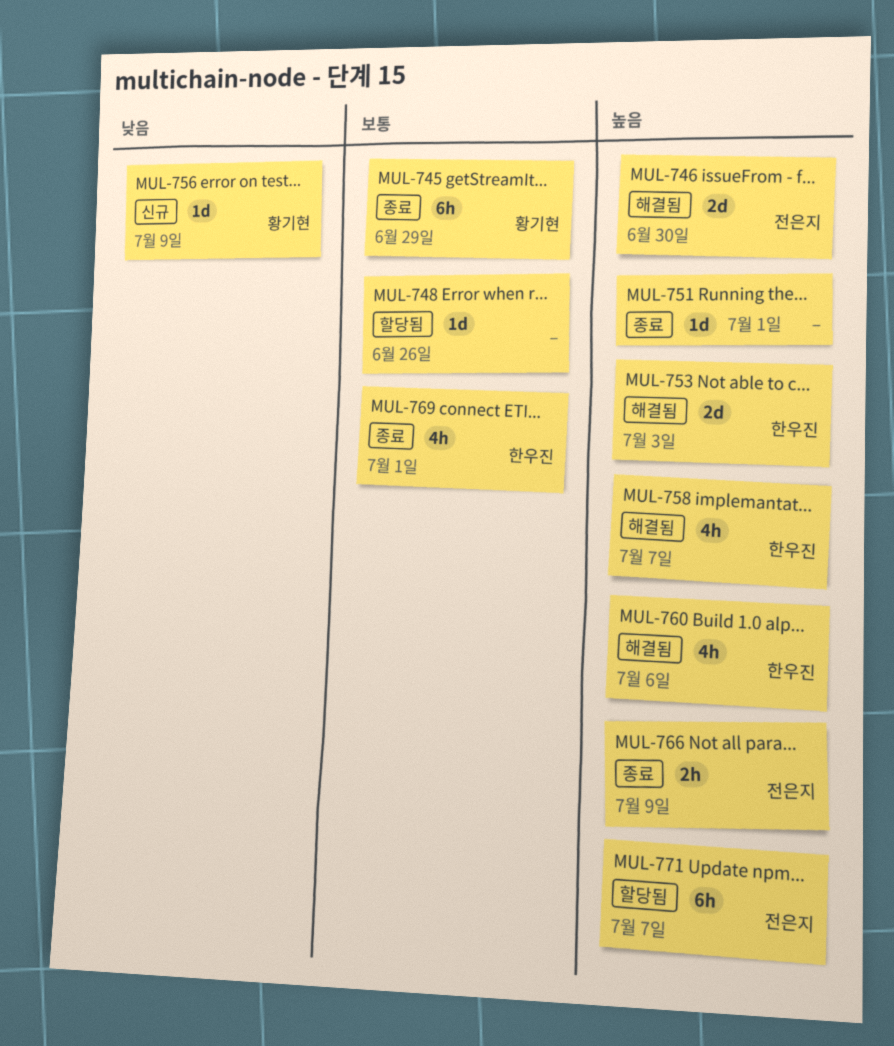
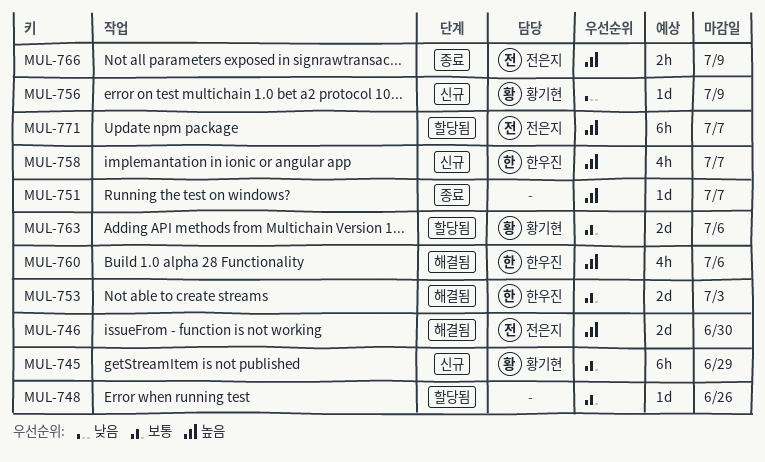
MUL-745, status: 종료 -> 신규
MUL-751, due: Jul 1 -> Jul 7
MUL-753, priority: 높음 -> 보통
MUL-758, status: 해결됨 -> 신규
MUL-763: none -> present
MUL-769: present -> none

